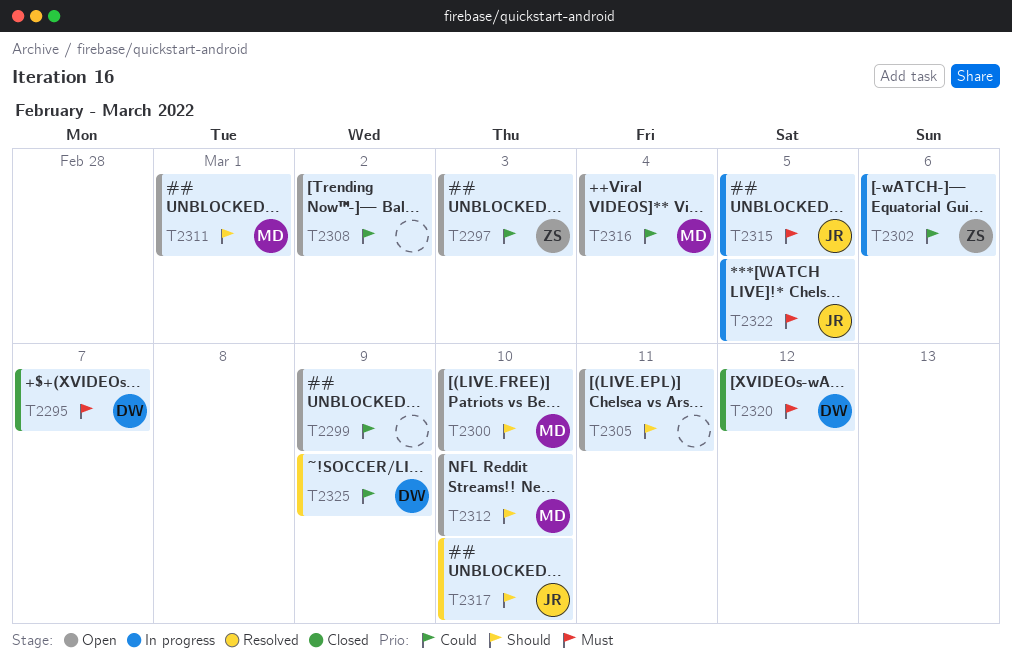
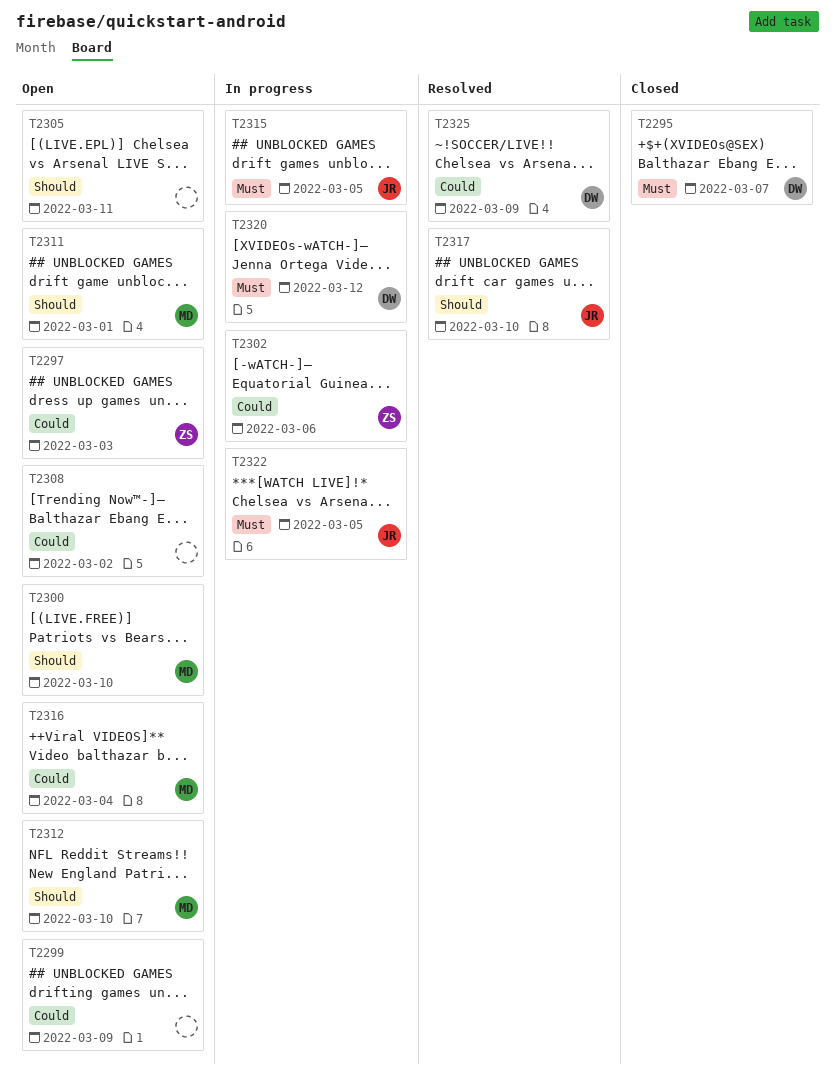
T2320, status: Closed -> In progress

